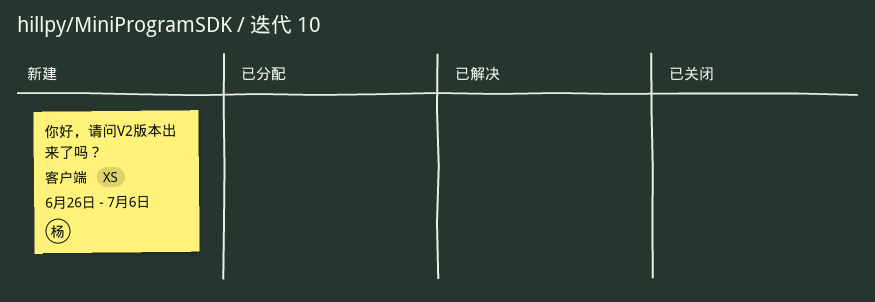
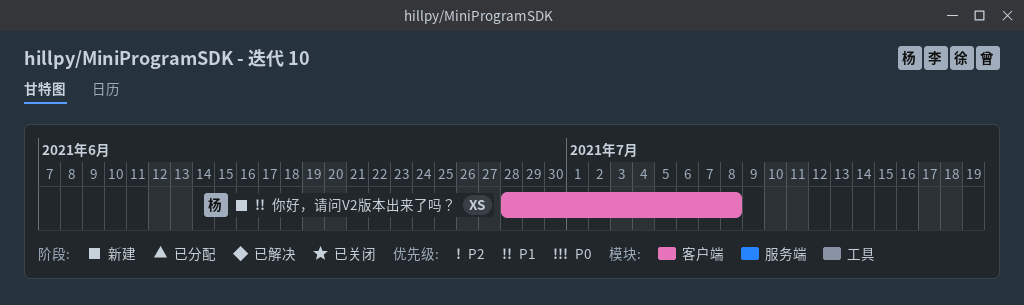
你好，请问V2版本出来了吗？, start: Jun 26 -> Jun 28
你好，请问V2版本出来了吗？, due: Jul 6 -> Jul 8

